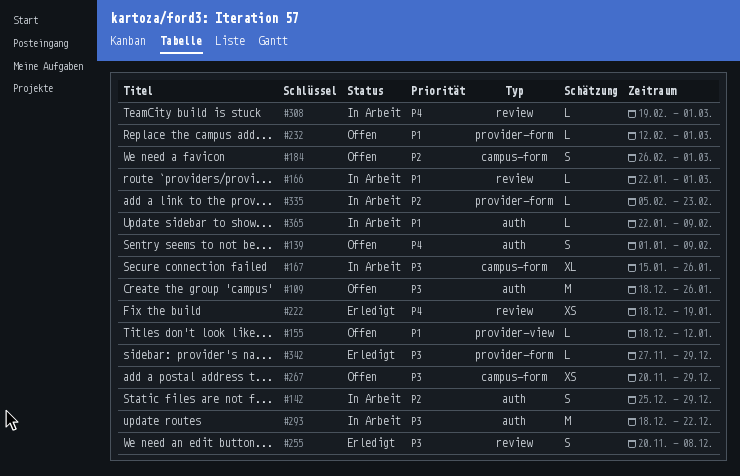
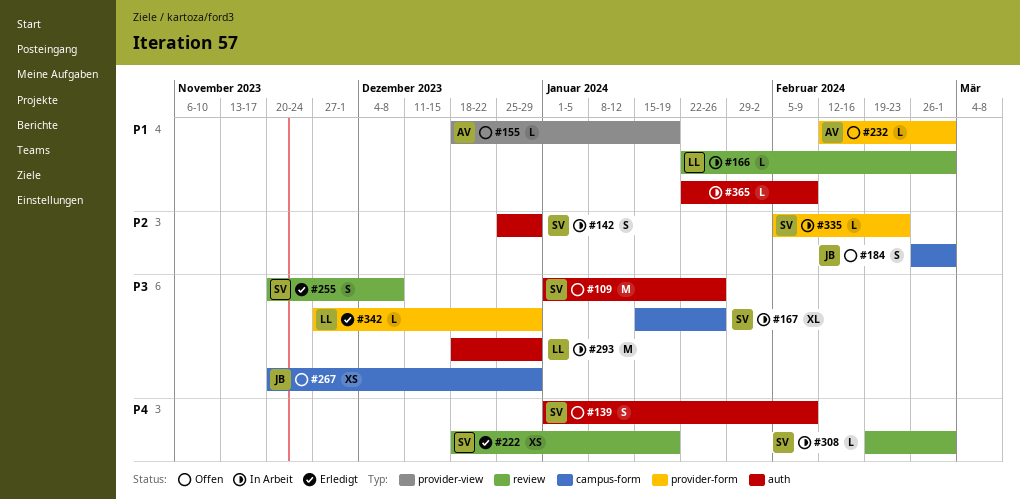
#109, start: Dec 18 -> Jan 1
#155, due: Jan 12 -> Jan 19
#293, due: Dec 22 -> Dec 29

